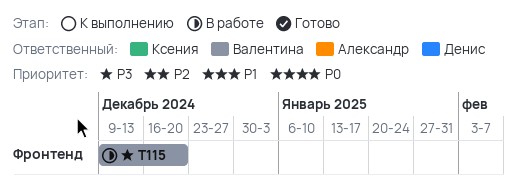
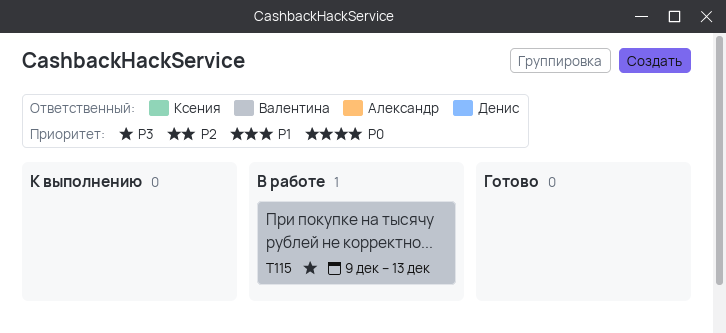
T115, due: Dec 20 -> Dec 13

